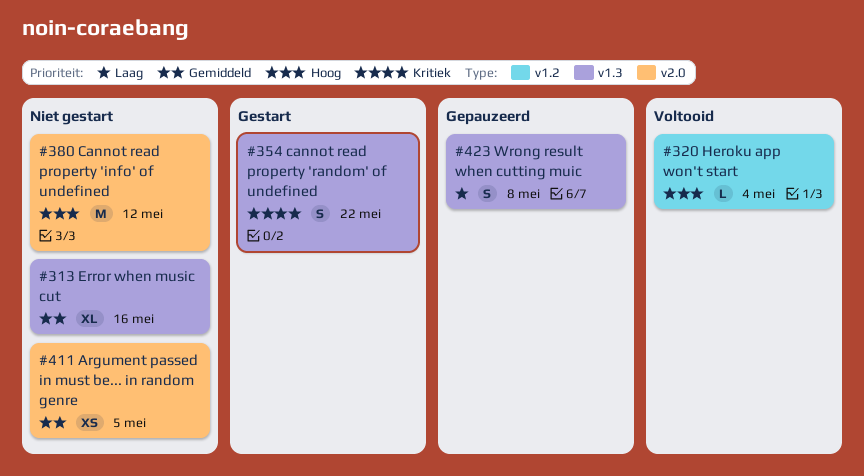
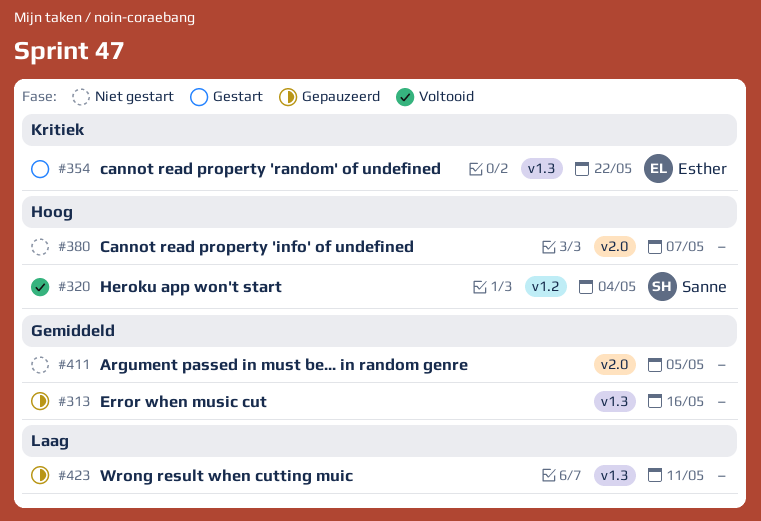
#313, status: Niet gestart -> Gepauzeerd
#380, due: May 12 -> May 7
#423, due: May 8 -> May 11

